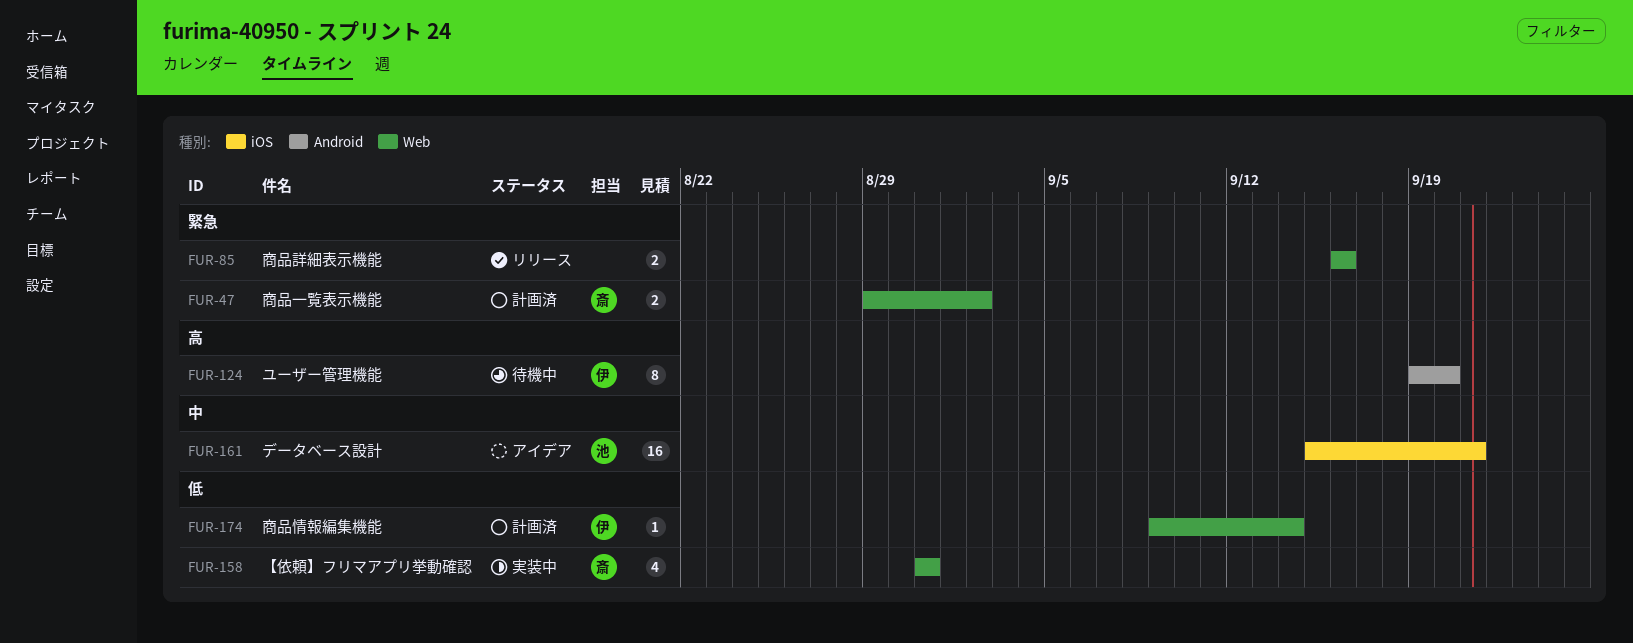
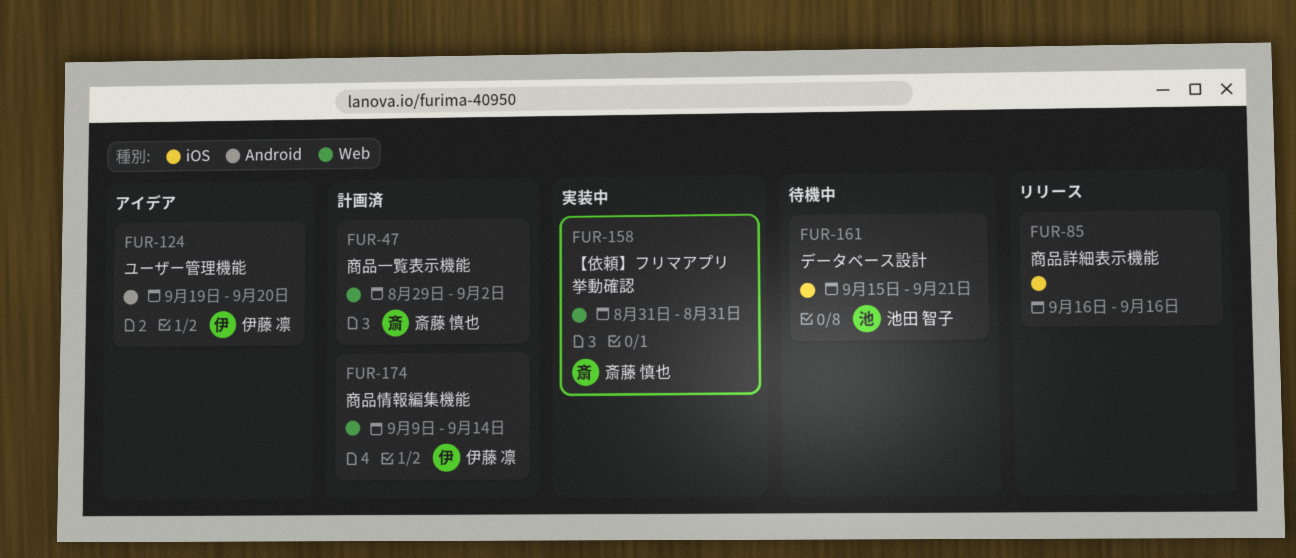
FUR-85, label: Web -> iOS
FUR-124, status: 待機中 -> アイデア
FUR-161, status: アイデア -> 待機中

